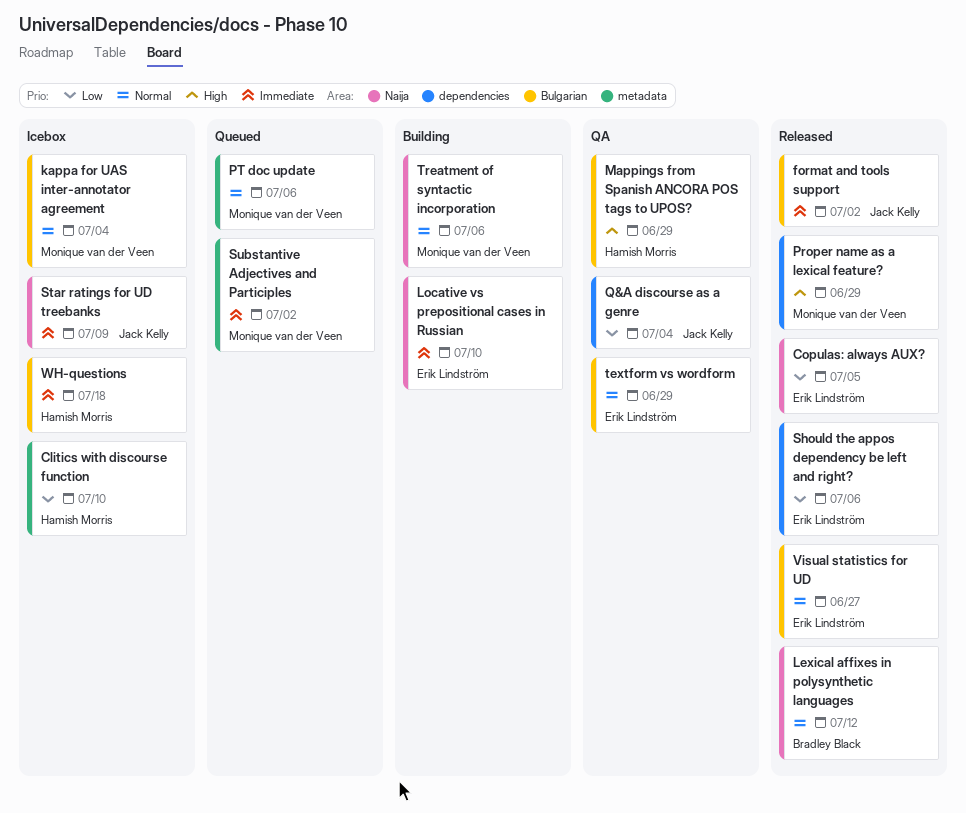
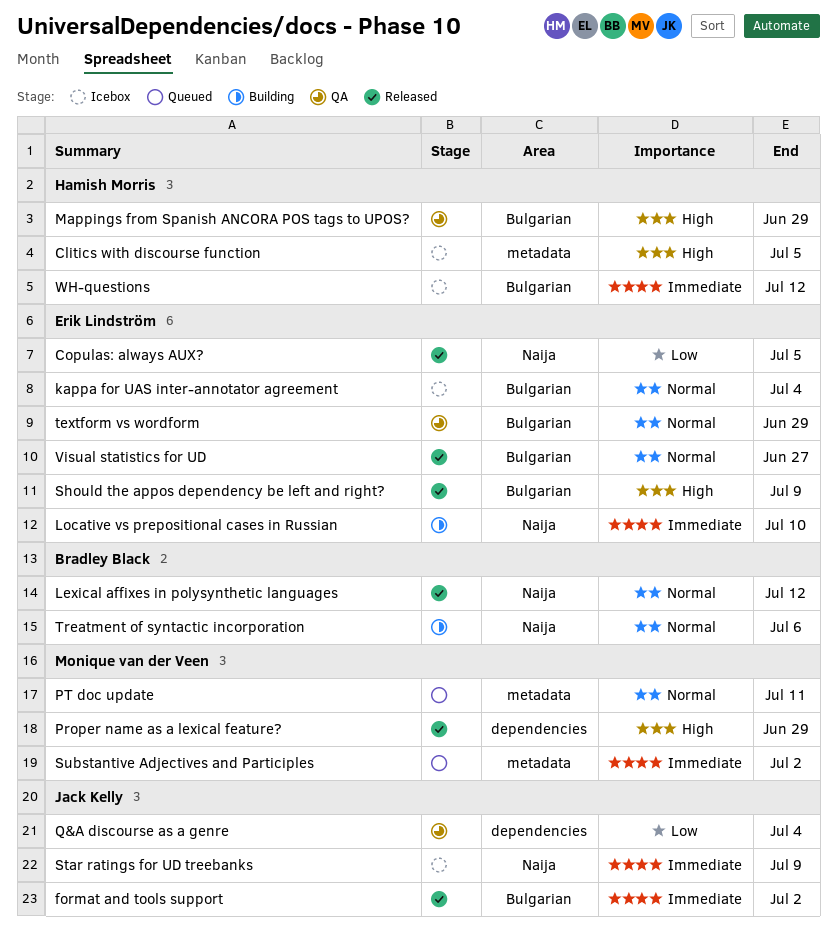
Clitics with discourse function, priority: Low -> High
Clitics with discourse function, due: Jul 10 -> Jul 5
kappa for UAS inter-annotator agreement, owner: Monique van der Veen -> Erik Lindström
PT doc update, due: Jul 6 -> Jul 11
Should the appos dependency be left and right?, priority: Low -> High
Should the appos dependency be left and right?, label: dependencies -> Bulgarian
Should the appos dependency be left and right?, due: Jul 6 -> Jul 9
Treatment of syntactic incorporation, owner: Monique van der Veen -> Bradley Black
WH-questions, due: Jul 18 -> Jul 12

